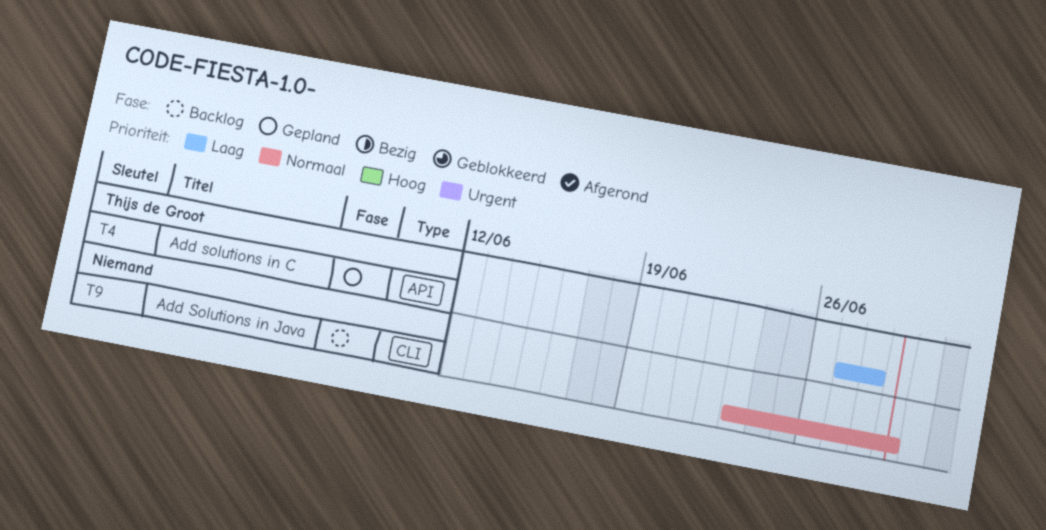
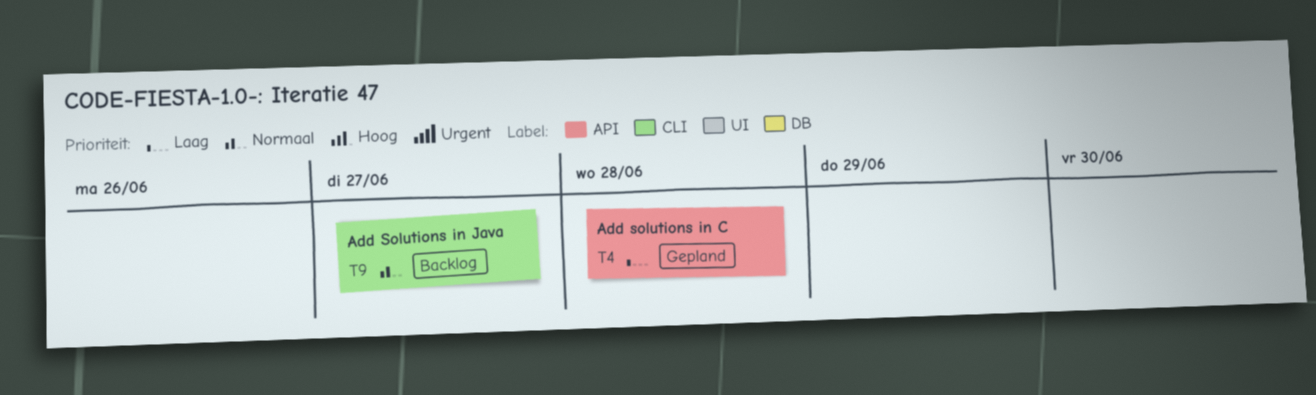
T9, due: Jun 29 -> Jun 27

